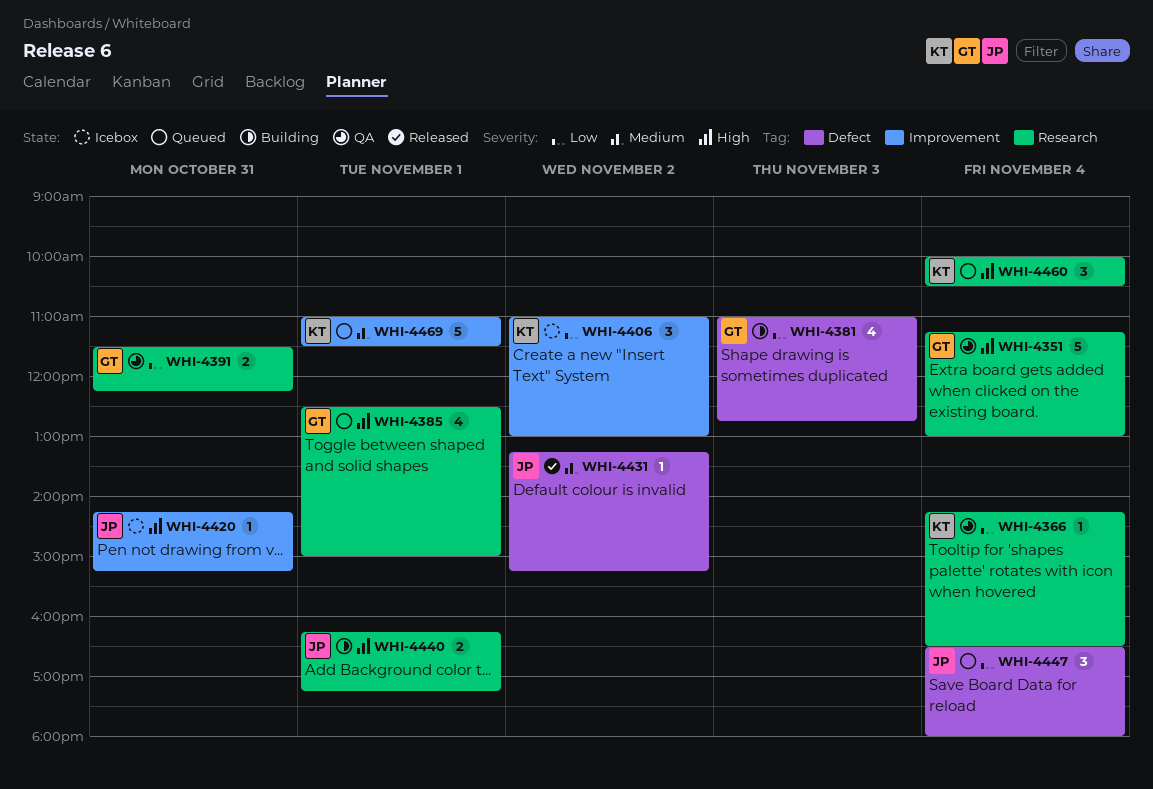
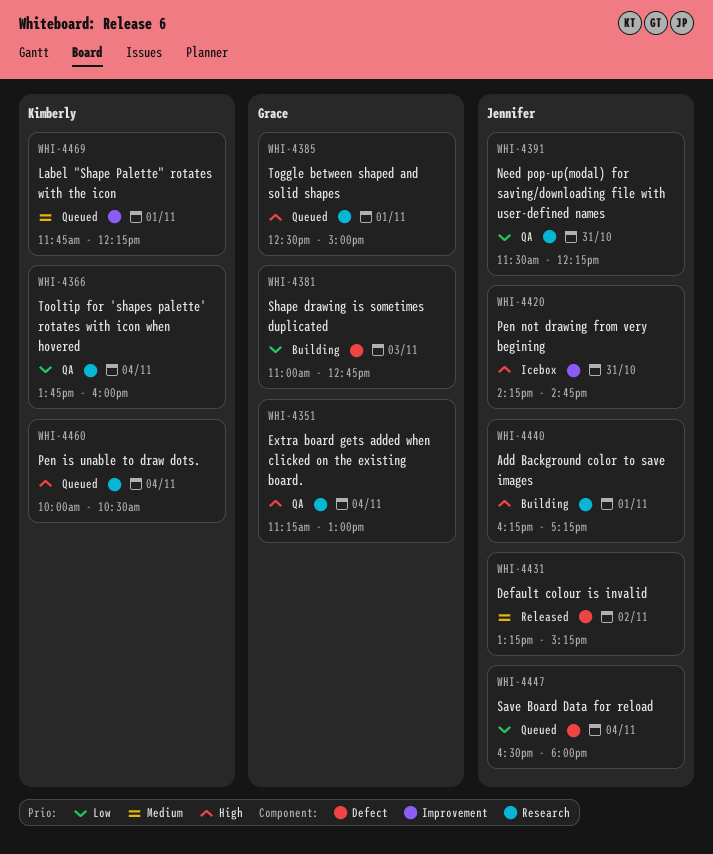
WHI-4366, begins: 14:15 -> 13:45
WHI-4366, ends: 16:30 -> 16:00
WHI-4391, owner: Grace -> Jennifer
WHI-4406: present -> none
WHI-4420, ends: 15:15 -> 14:45
WHI-4469, begins: 11:00 -> 11:45
WHI-4469, ends: 11:30 -> 12:15

